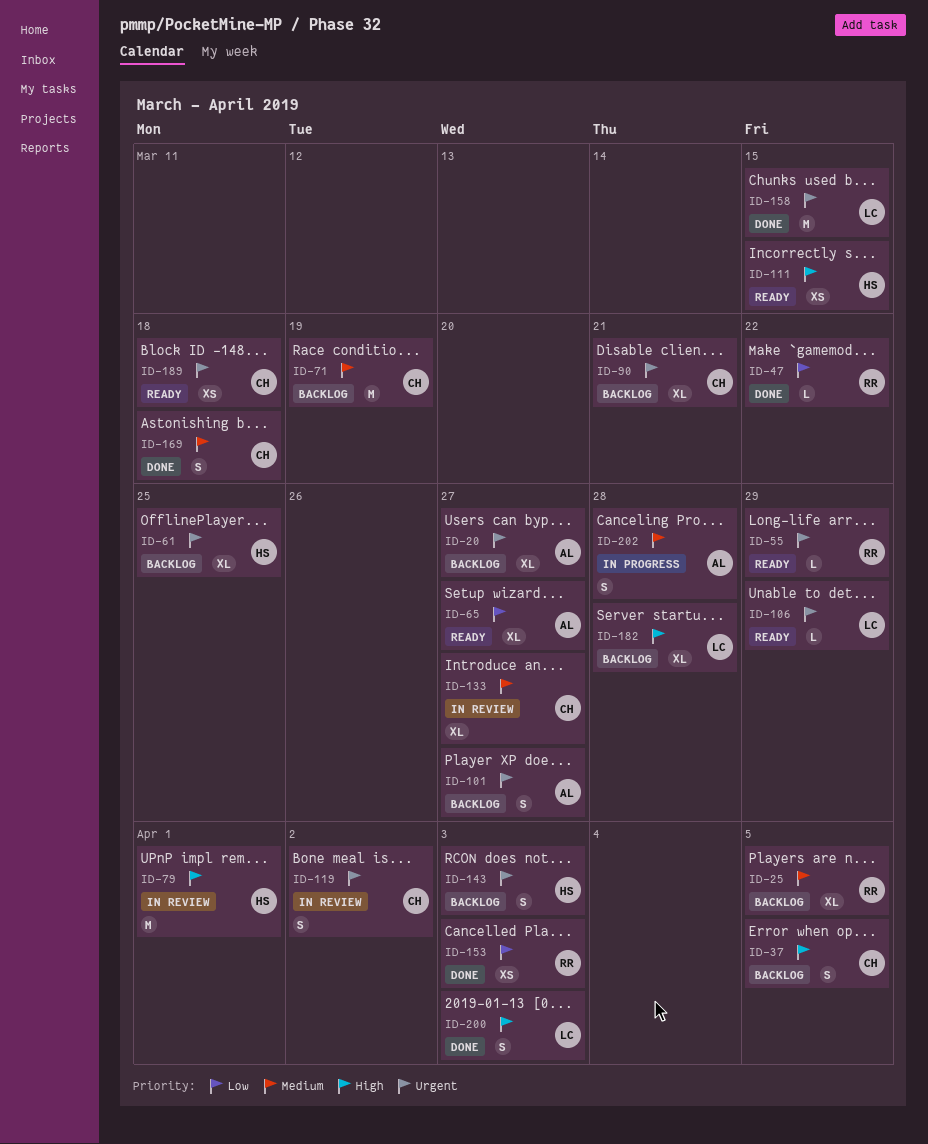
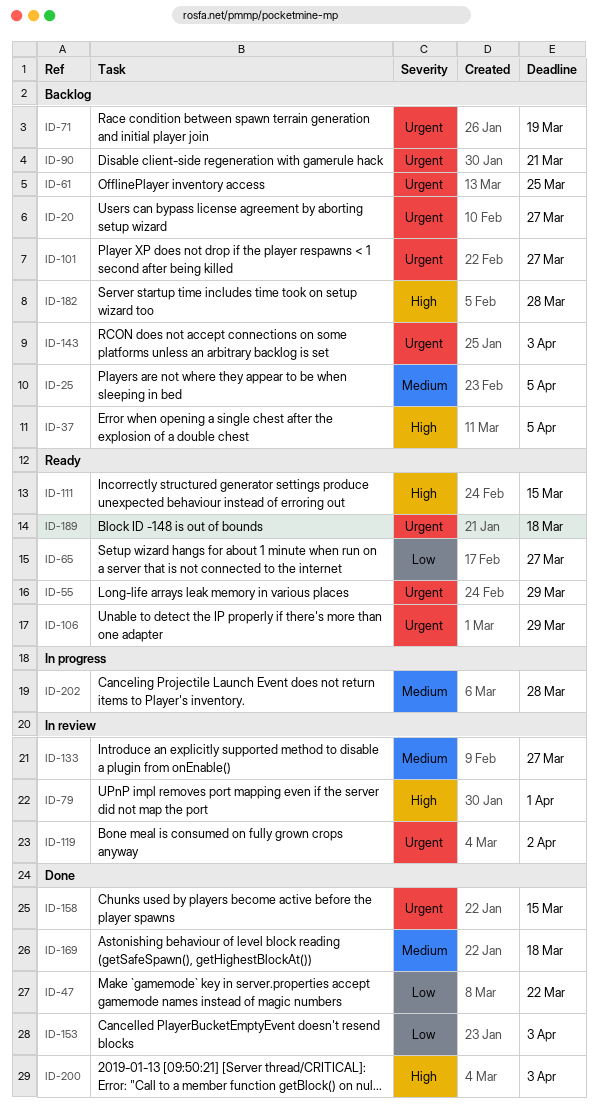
ID-71, priority: Medium -> Urgent

